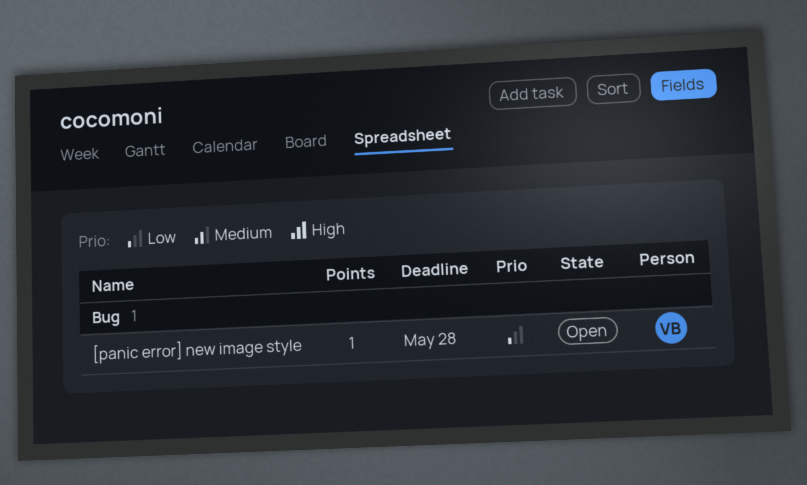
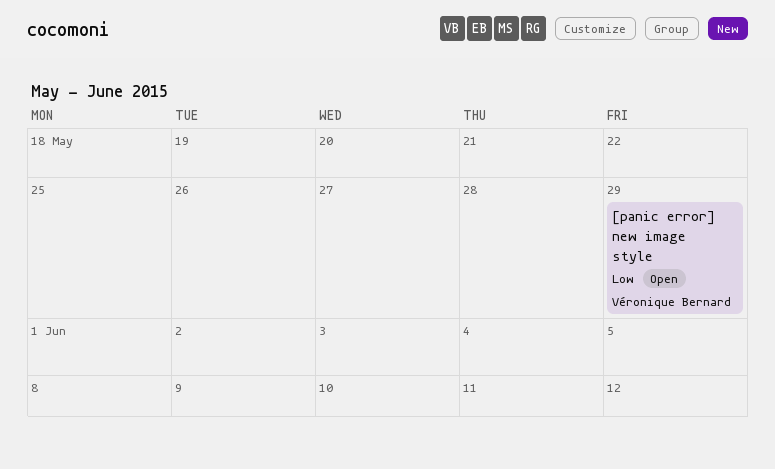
[panic error] new image style, due: May 28 -> May 29

